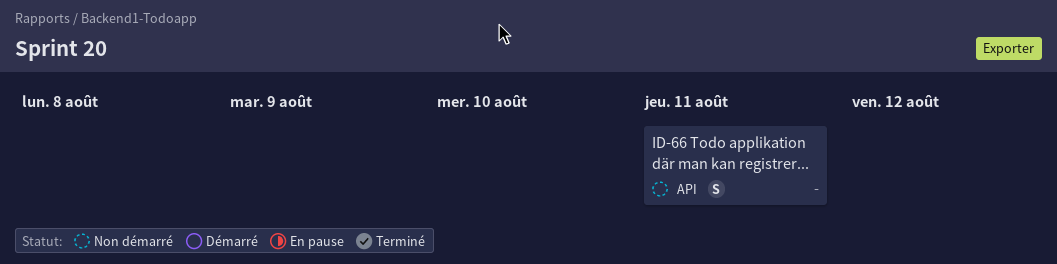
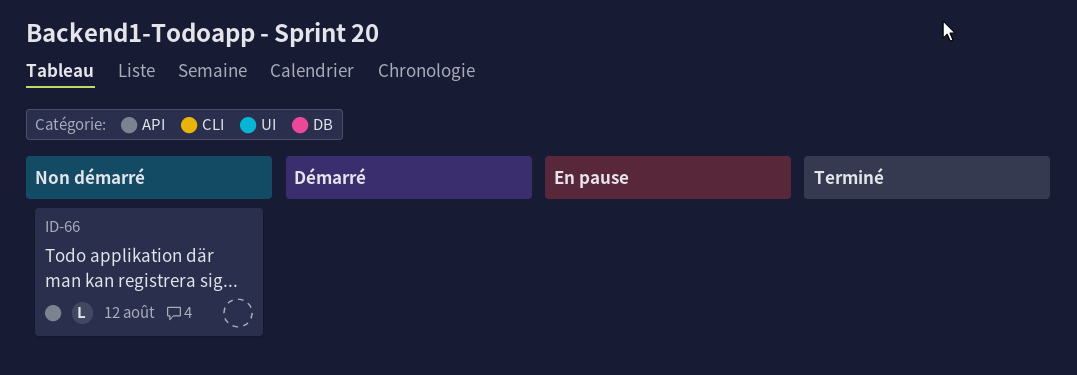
ID-66, estimate: S -> L
ID-66, due: Aug 11 -> Aug 12

